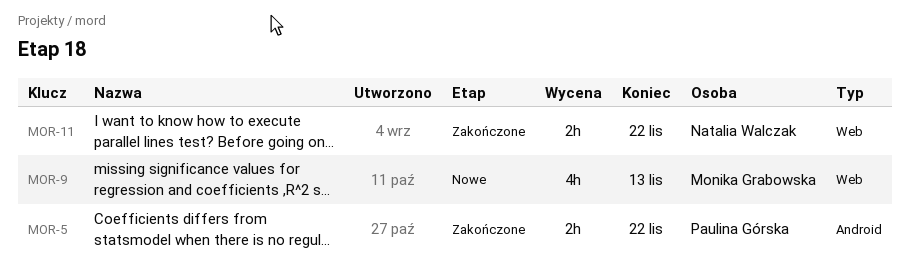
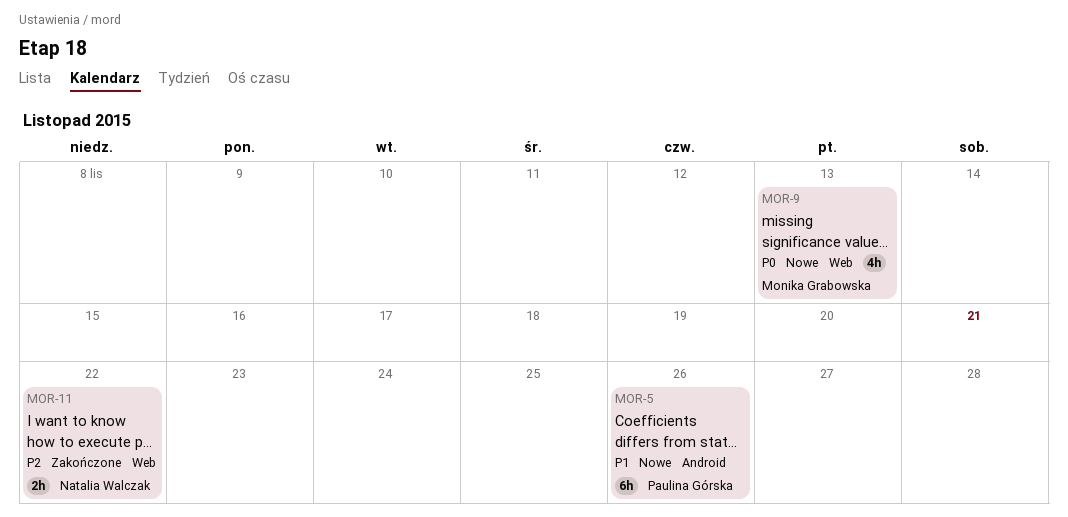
MOR-5, status: Zakończone -> Nowe
MOR-5, estimate: 2h -> 6h
MOR-5, due: Nov 22 -> Nov 26

